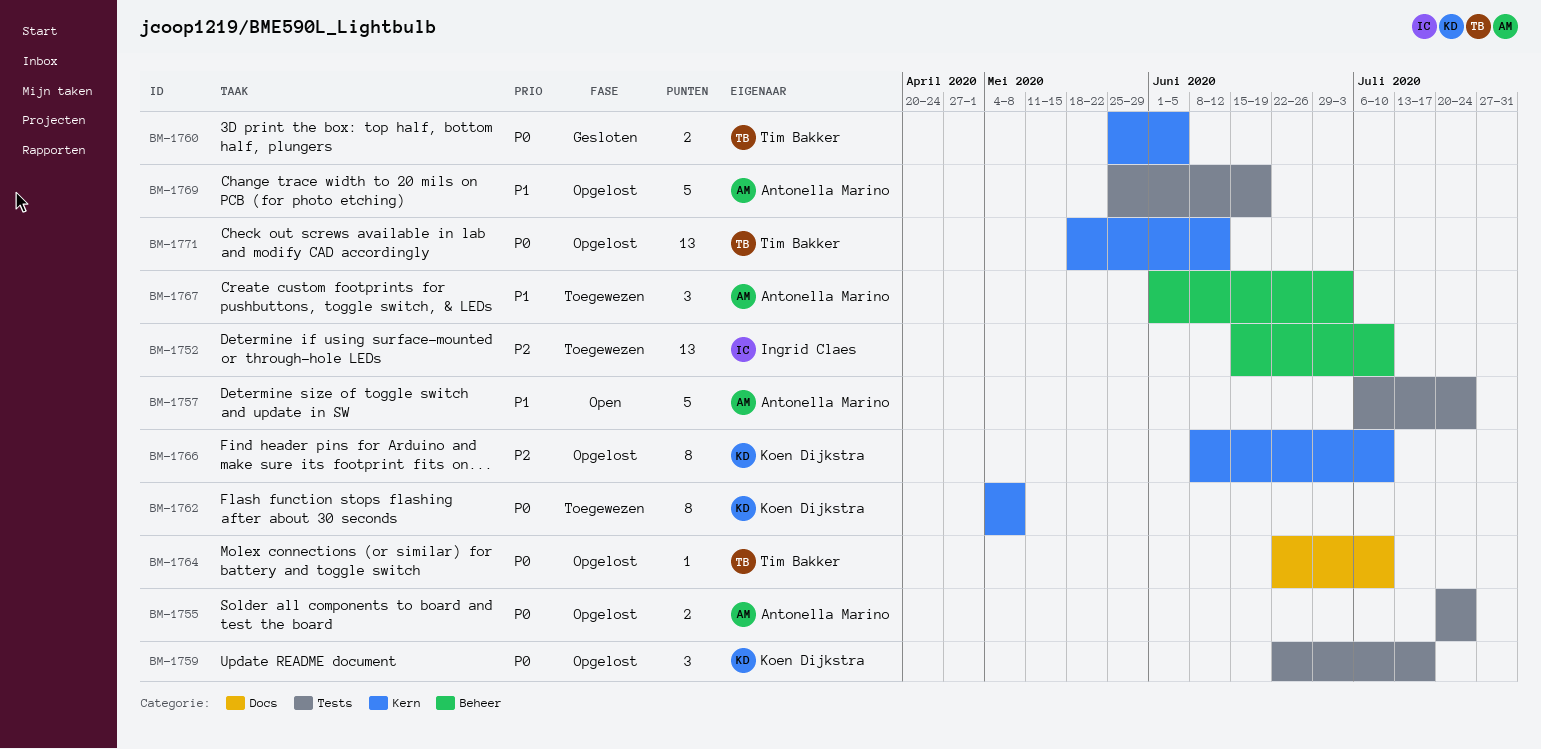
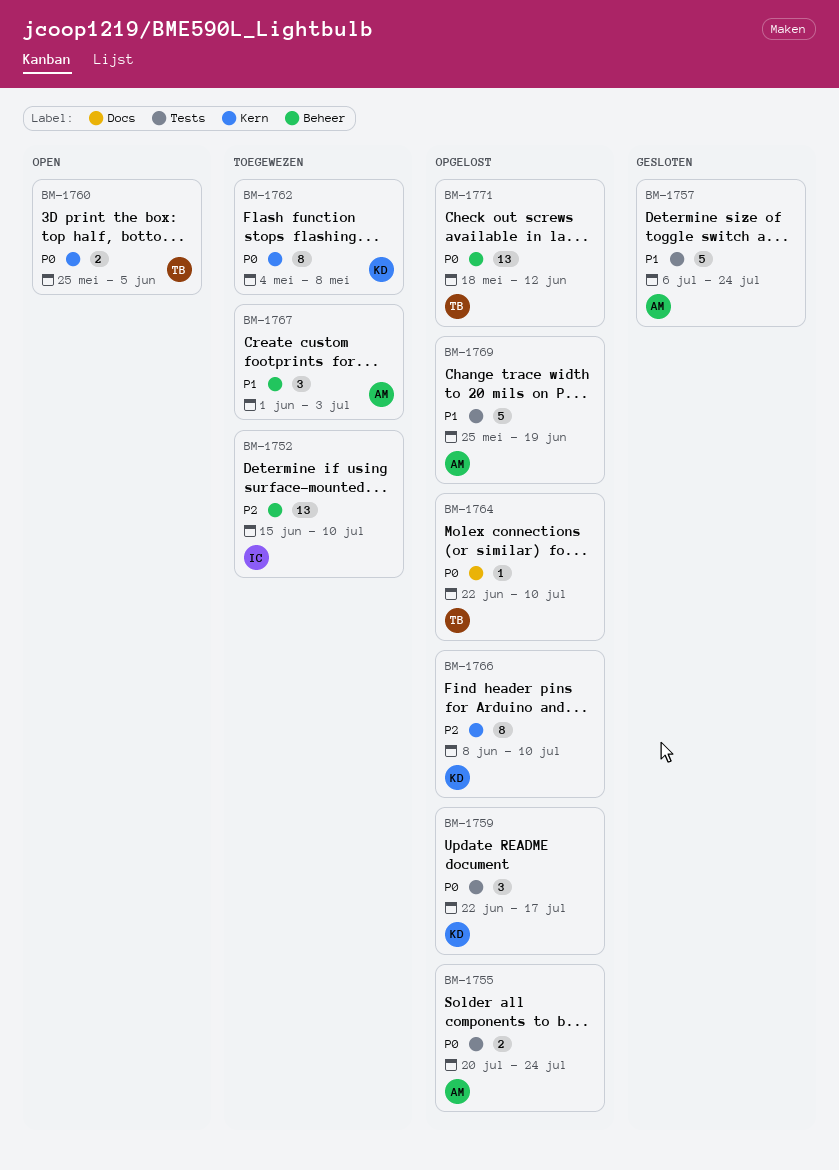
BM-1757, status: Open -> Gesloten
BM-1760, status: Gesloten -> Open
BM-1771, label: Kern -> Beheer

